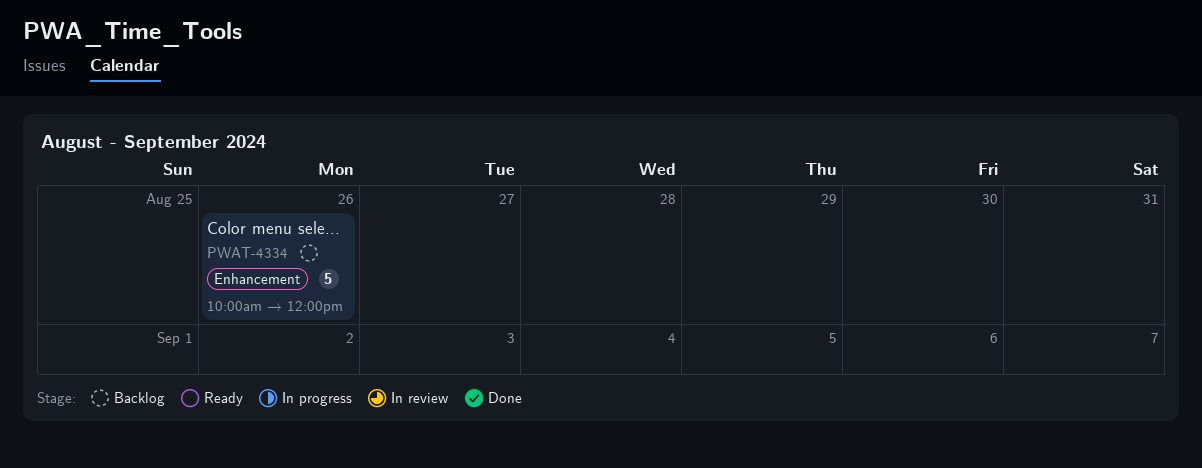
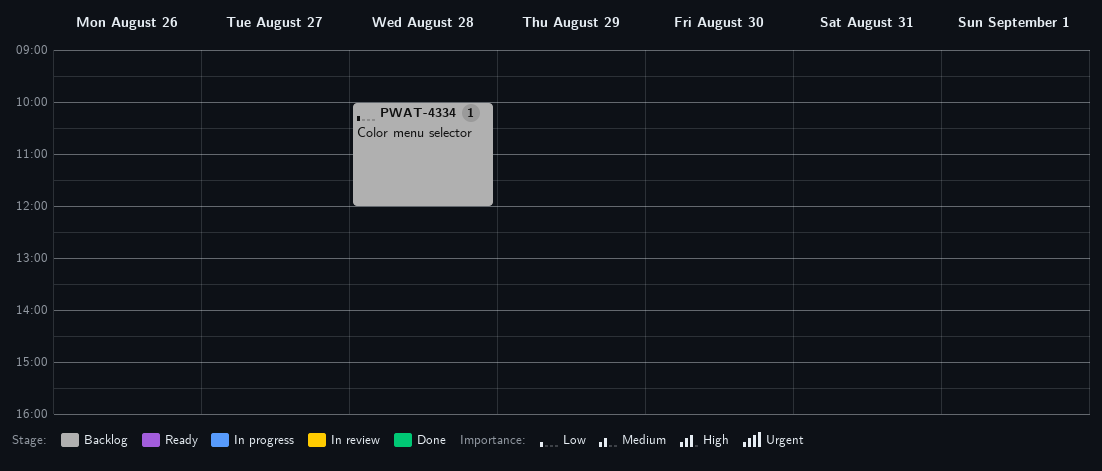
PWAT-4334, estimate: 5 -> 1
PWAT-4334, day: Aug 26 -> Aug 28

